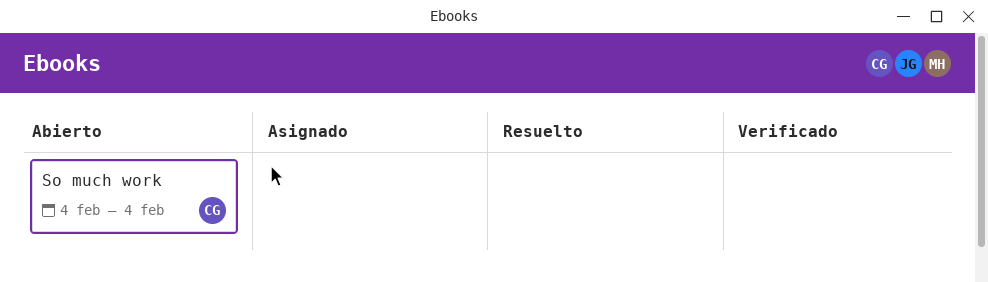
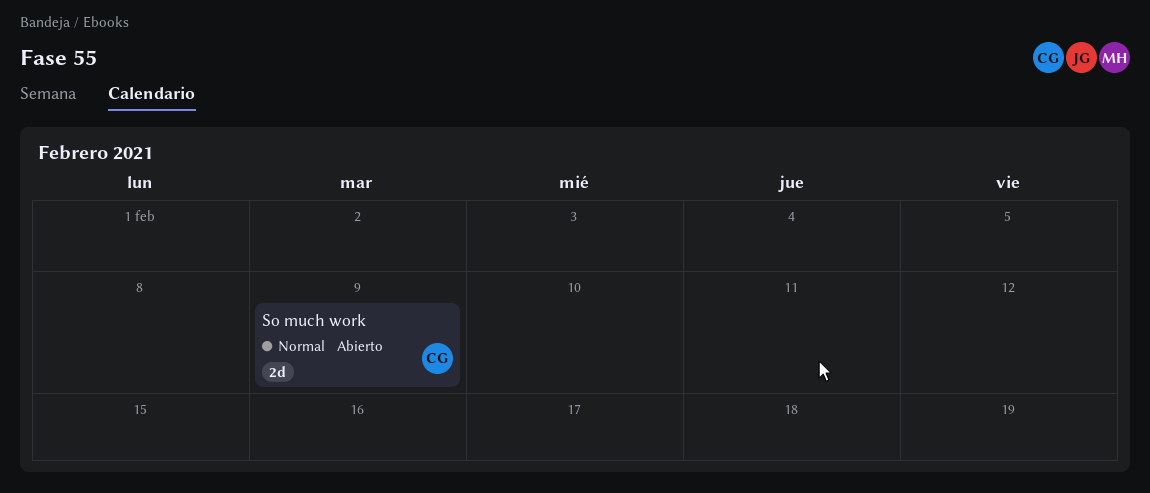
So much work, due: Feb 4 -> Feb 9

